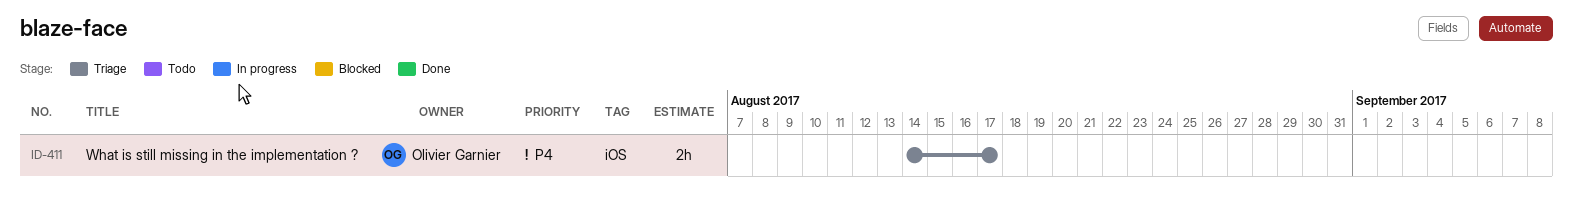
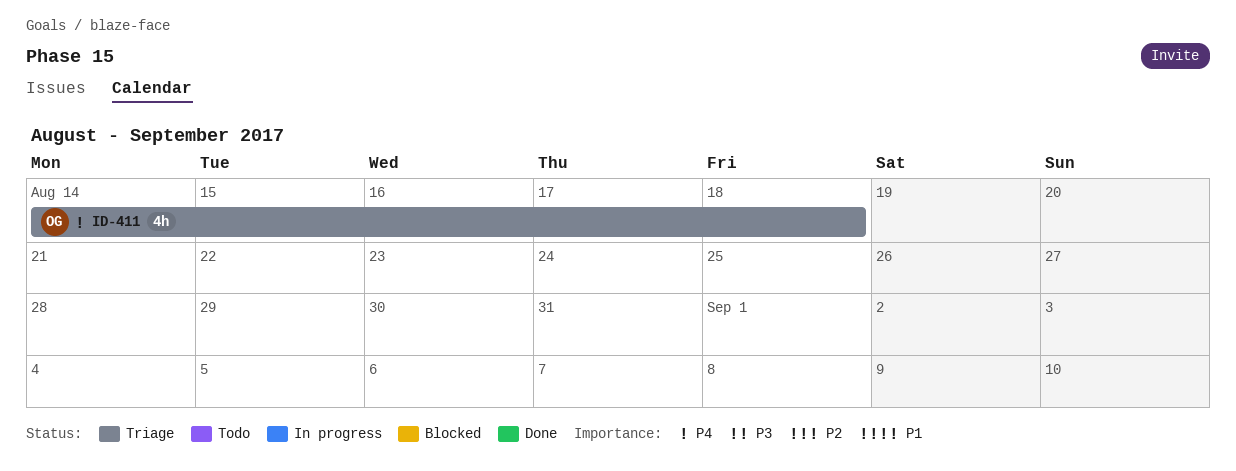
ID-411, estimate: 2h -> 4h
ID-411, due: Aug 17 -> Aug 18

